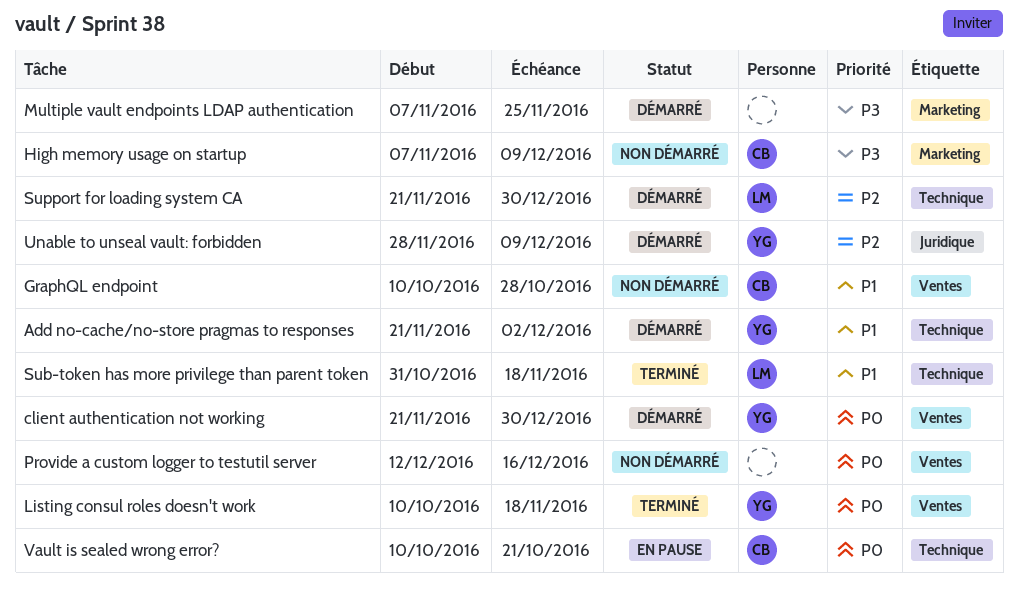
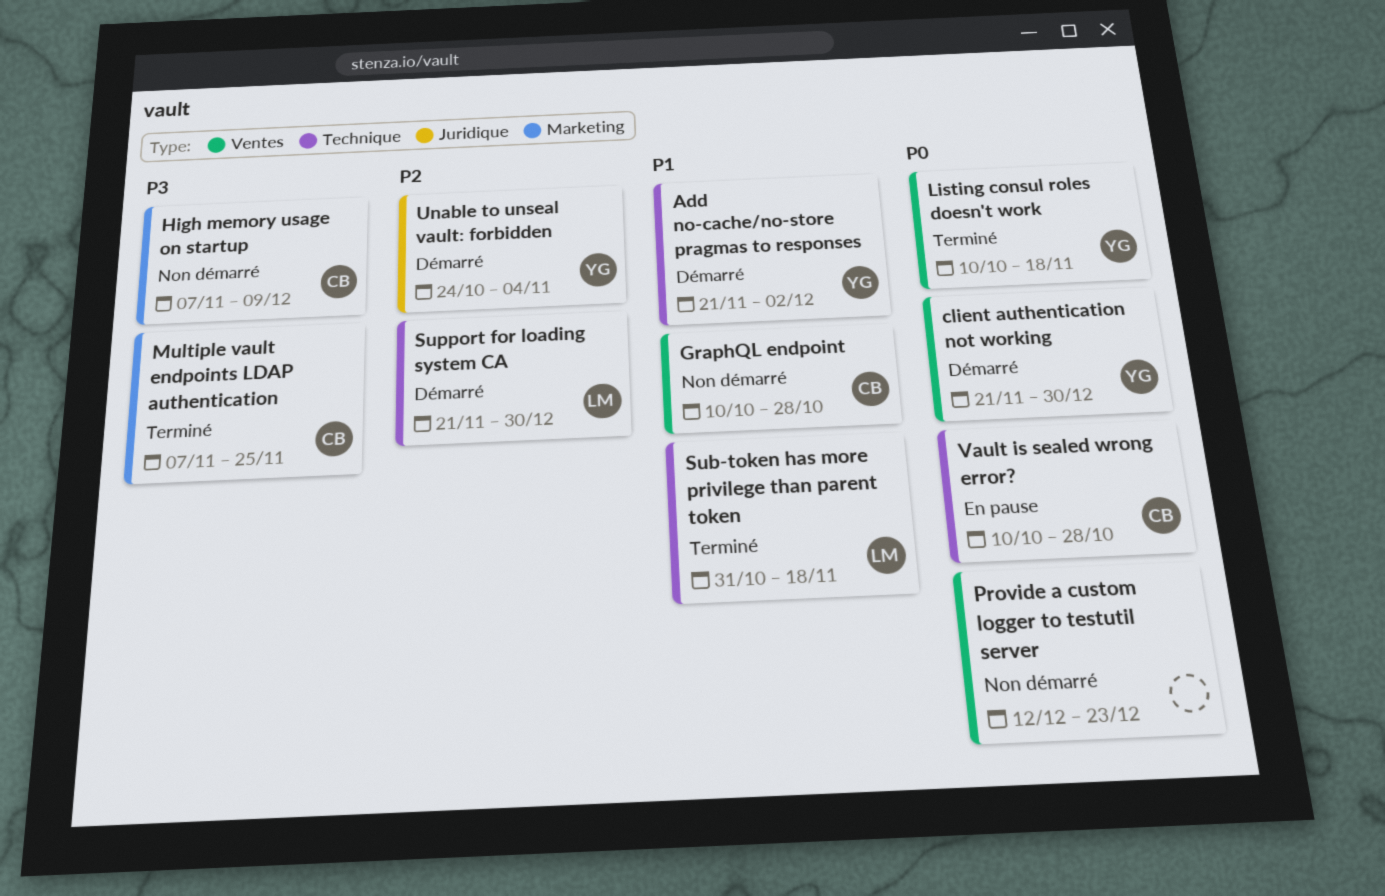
Multiple vault endpoints LDAP authentication, status: Démarré -> Terminé
Multiple vault endpoints LDAP authentication, owner: none -> CB
Provide a custom logger to testutil server, due: Dec 16 -> Dec 23
Unable to unseal vault: forbidden, start: Nov 28 -> Oct 24
Unable to unseal vault: forbidden, due: Dec 9 -> Nov 4
Vault is sealed wrong error?, due: Oct 21 -> Oct 28

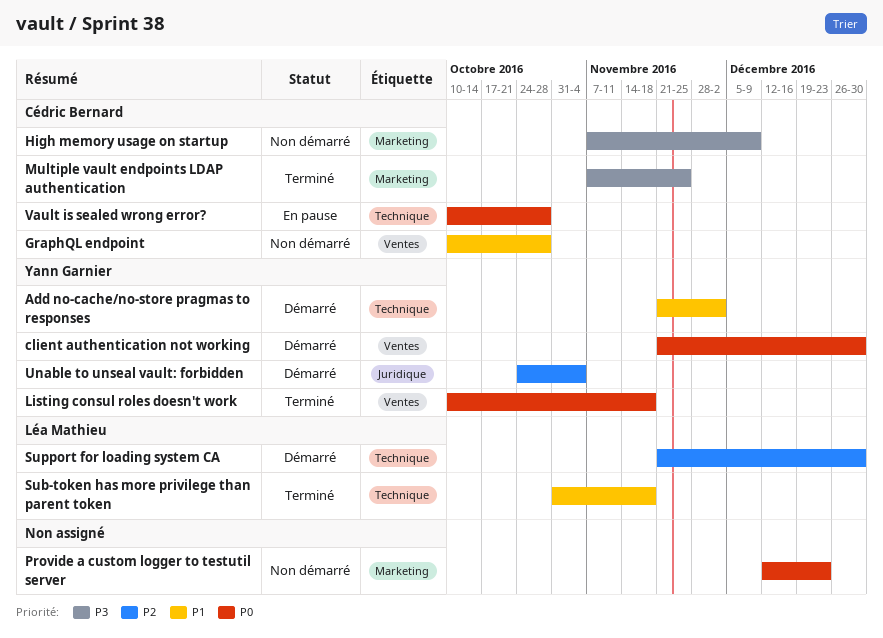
Provide a custom logger to testutil server, label: Ventes -> Marketing

